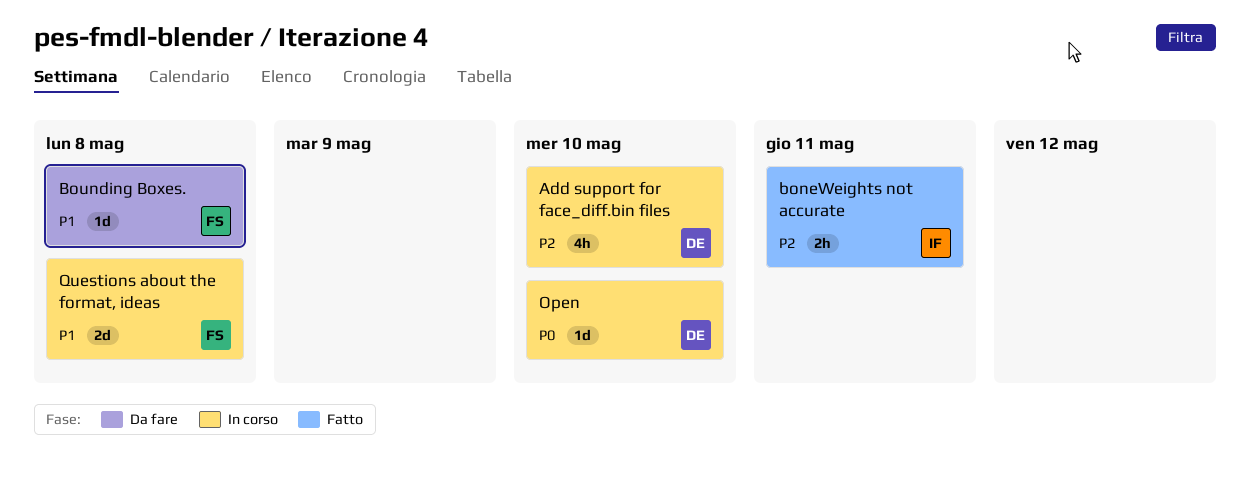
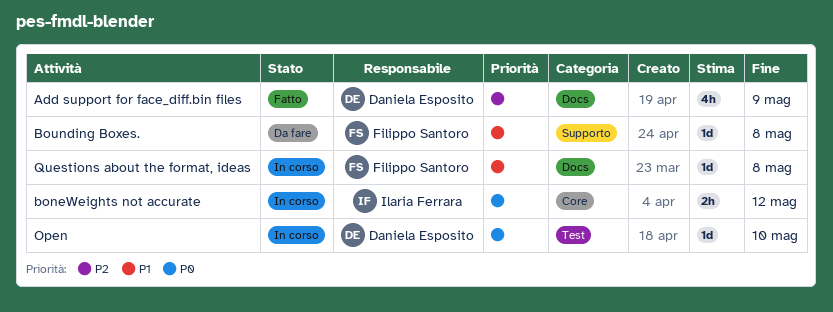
Add support for face_diff.bin files, status: In corso -> Fatto
Add support for face_diff.bin files, due: May 10 -> May 9
boneWeights not accurate, status: Fatto -> In corso
boneWeights not accurate, priority: P2 -> P0
boneWeights not accurate, due: May 11 -> May 12
Questions about the format, ideas, estimate: 2d -> 1d

